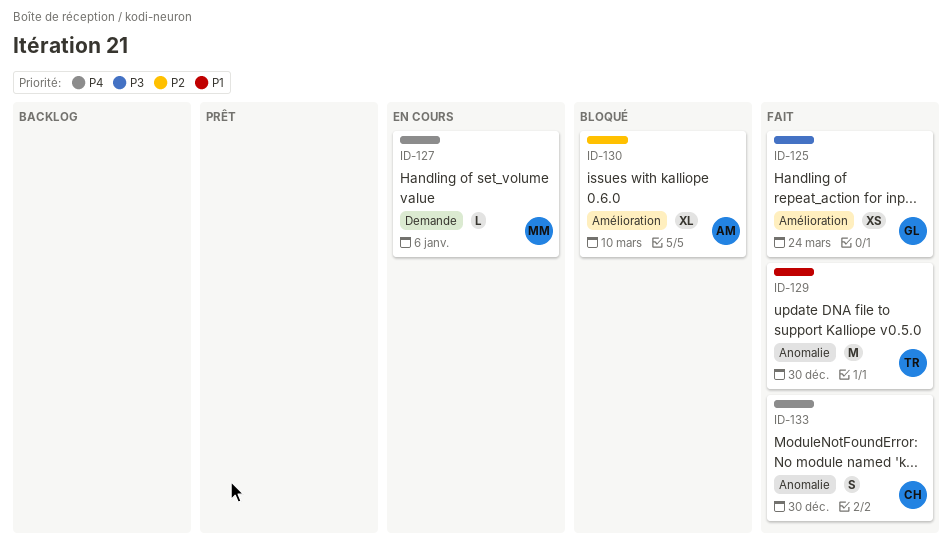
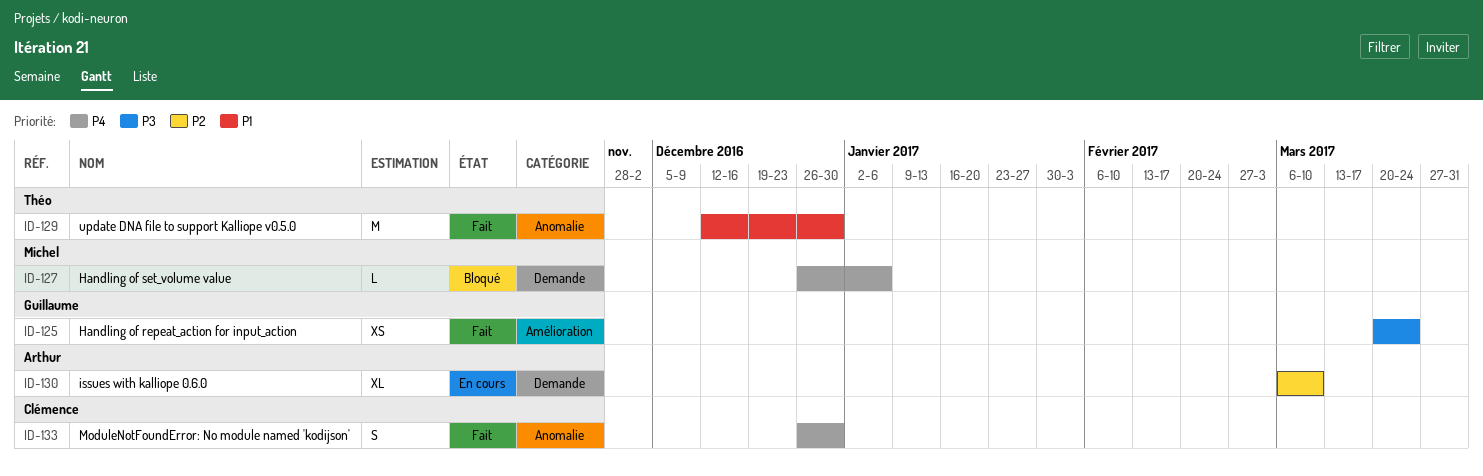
ID-127, status: En cours -> Bloqué
ID-130, status: Bloqué -> En cours
ID-130, label: Amélioration -> Demande

